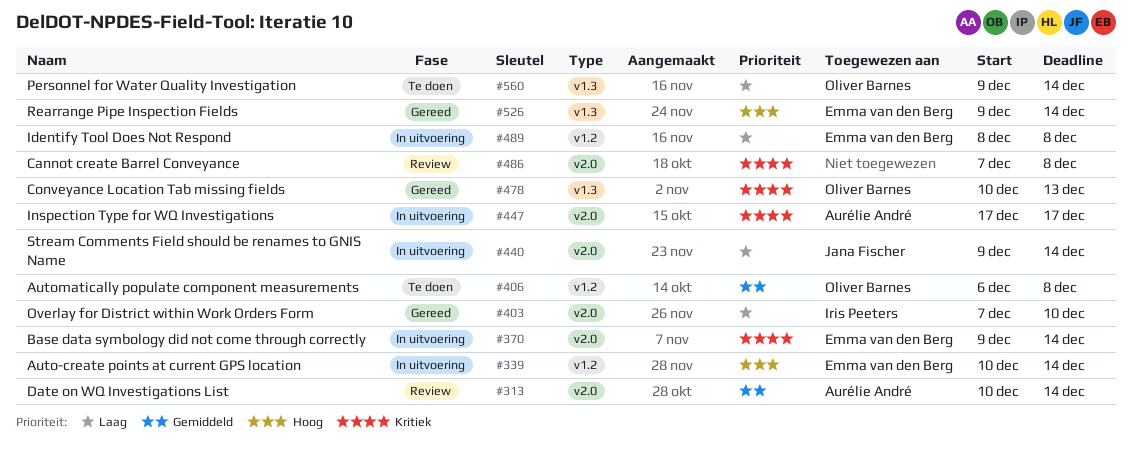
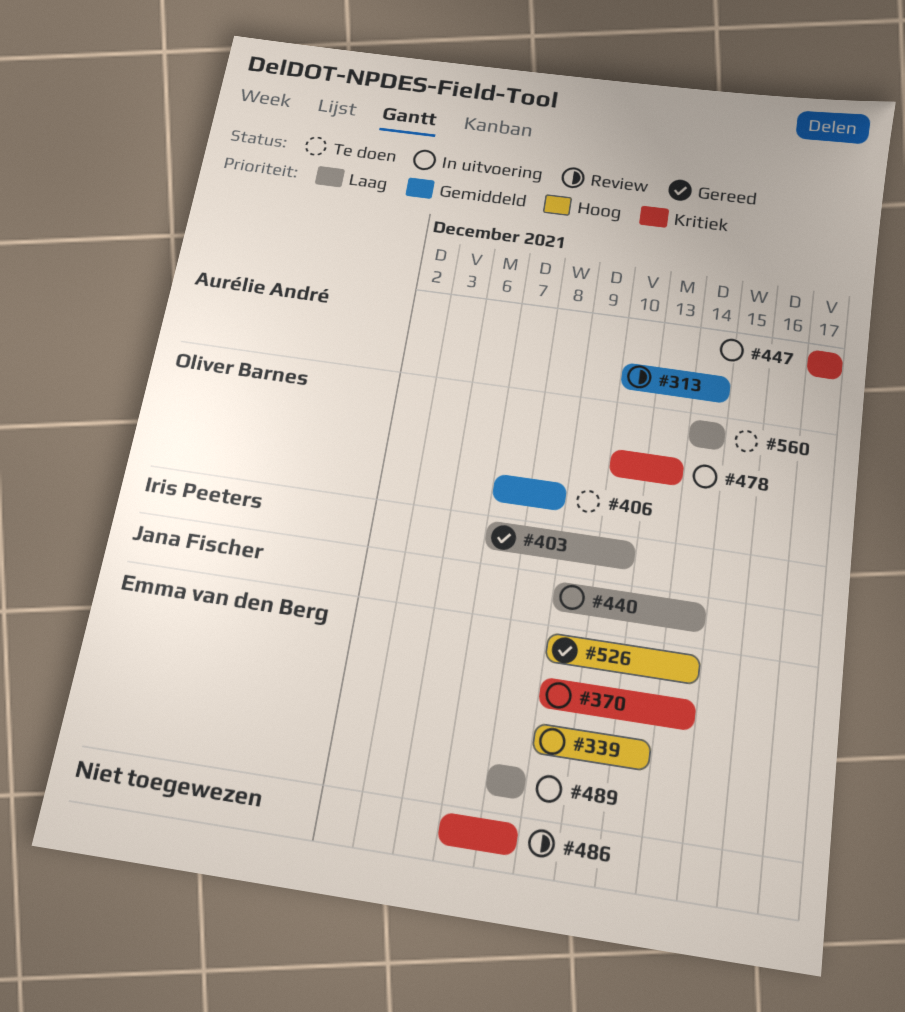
#339, start: Dec 10 -> Dec 9
#339, due: Dec 14 -> Dec 13
#406, start: Dec 6 -> Dec 7
#478, status: Gereed -> In uitvoering
#560, start: Dec 9 -> Dec 14

